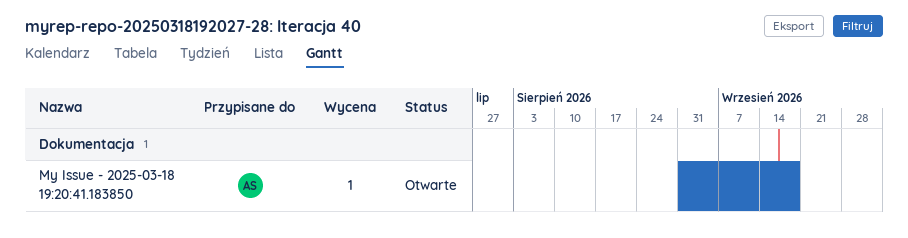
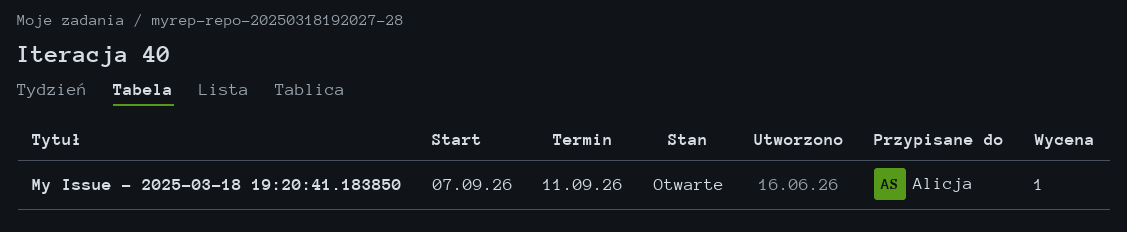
My Issue - 2025-03-18 19:20:41.183850, start: Aug 31 -> Sep 7
My Issue - 2025-03-18 19:20:41.183850, due: Sep 18 -> Sep 11

